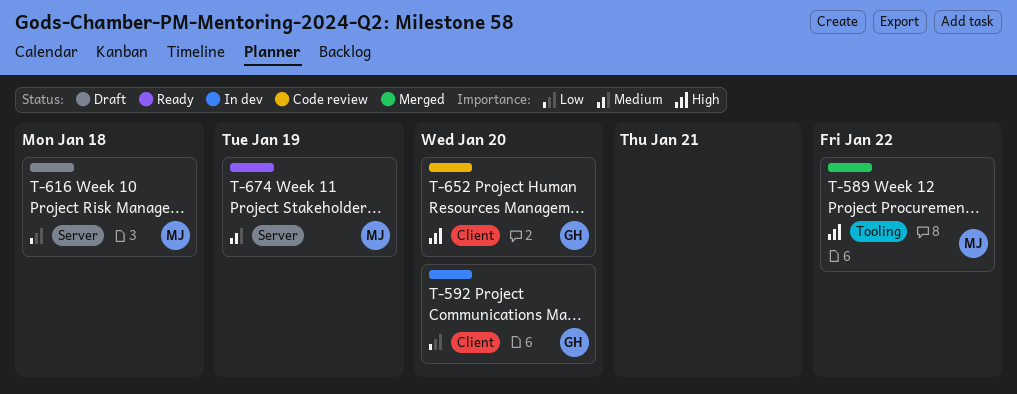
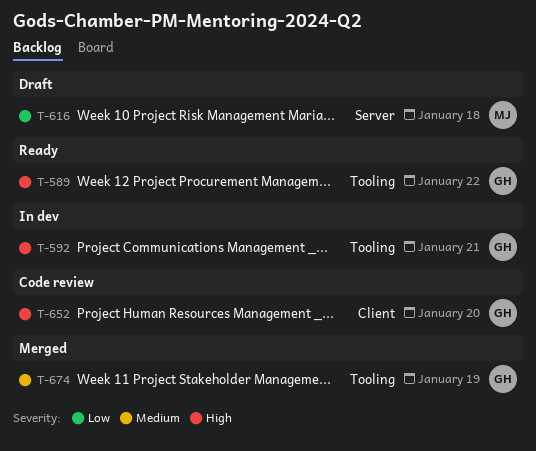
T-589, status: Merged -> Ready
T-589, owner: MJ -> GH
T-592, priority: Low -> High
T-592, label: Client -> Tooling
T-592, due: Jan 20 -> Jan 21
T-674, status: Ready -> Merged
T-674, owner: MJ -> GH
T-674, label: Server -> Tooling

